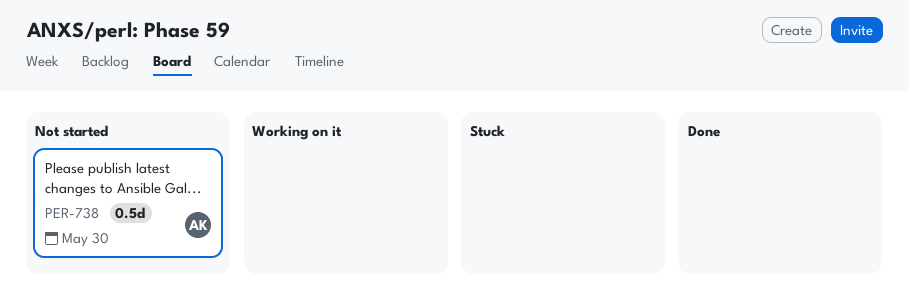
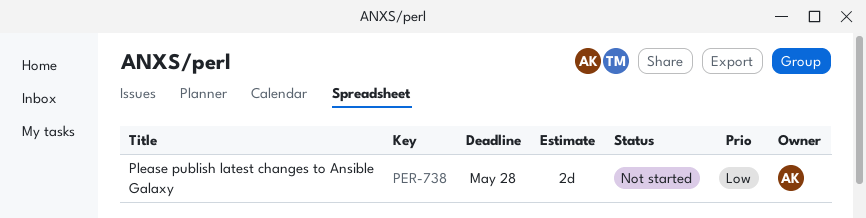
PER-738, estimate: 0.5d -> 2d
PER-738, due: May 30 -> May 28

